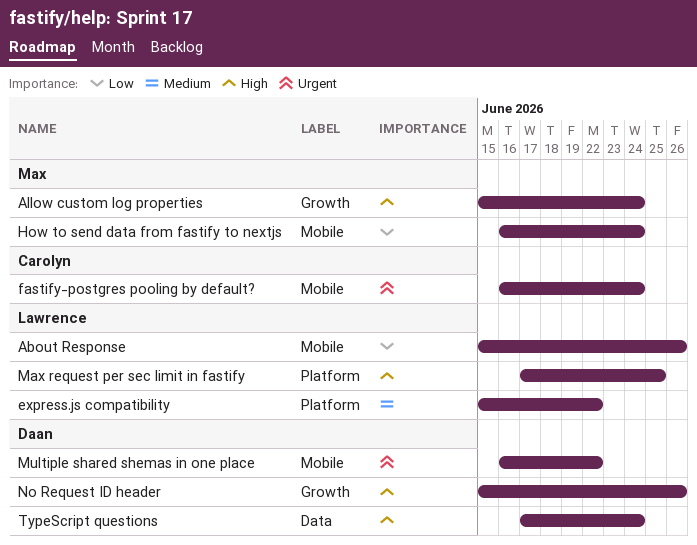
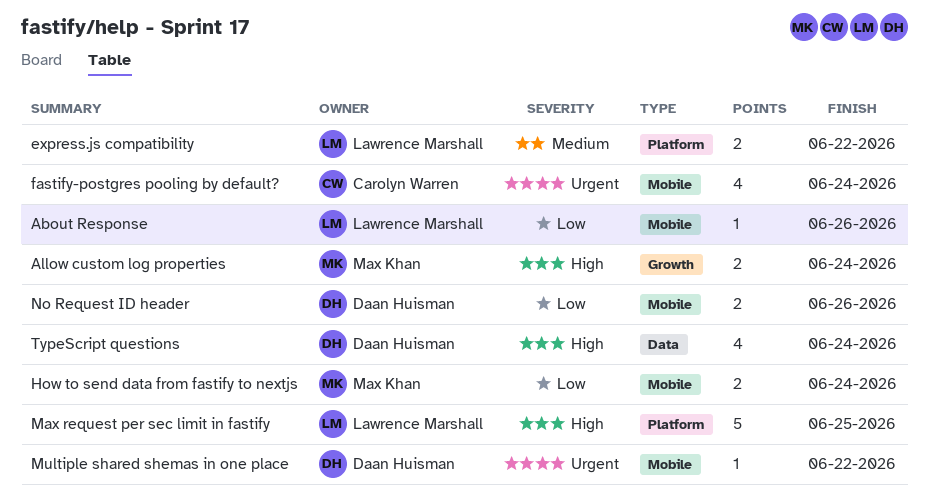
No Request ID header, priority: High -> Low
No Request ID header, label: Growth -> Mobile

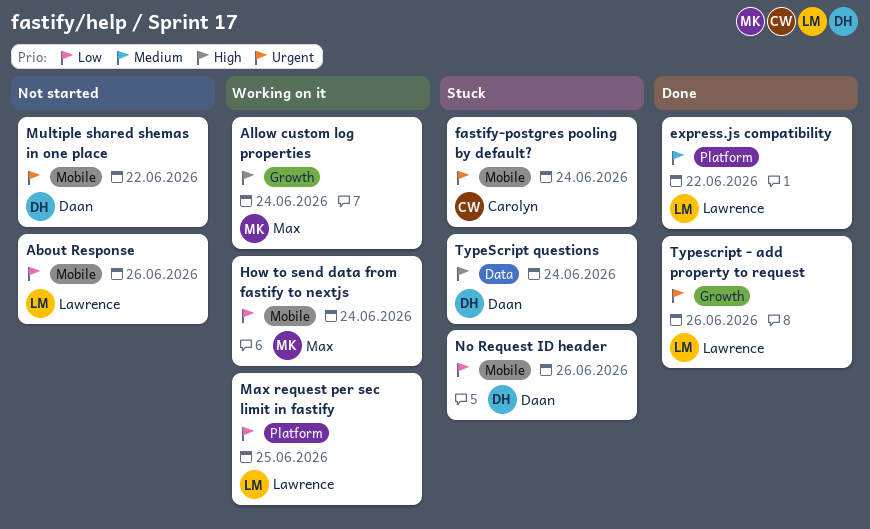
Max request per sec limit in fastify, priority: High -> Low
Typescript - add property to request: none -> present

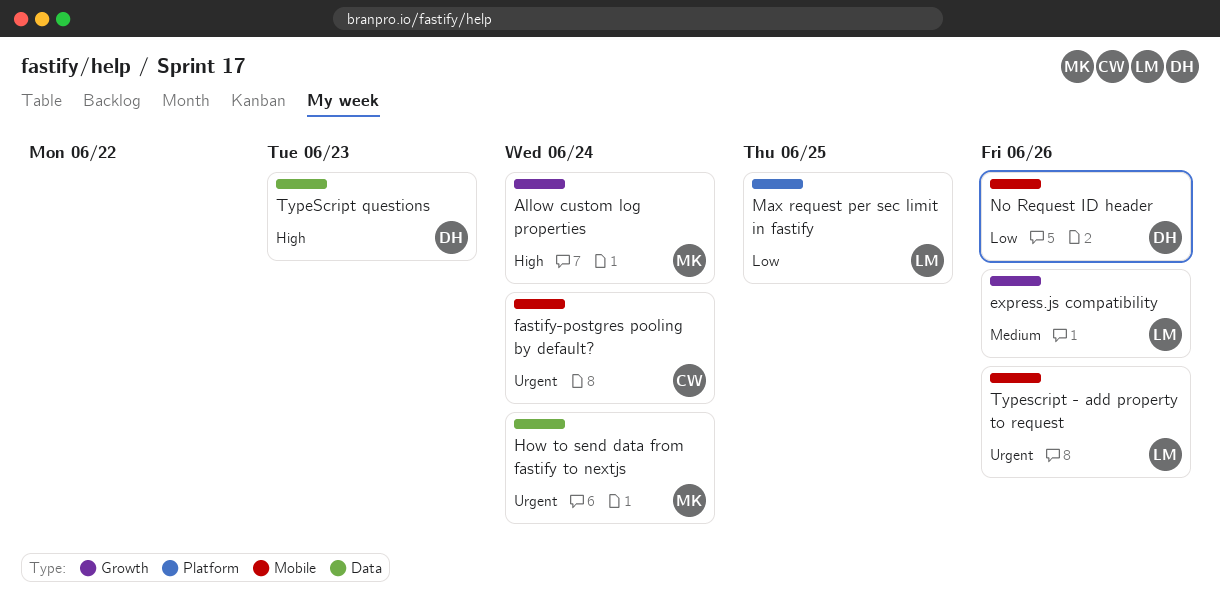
About Response: present -> none
express.js compatibility, label: Platform -> Growth
express.js compatibility, due: Jun 22 -> Jun 26
How to send data from fastify to nextjs, priority: Low -> Urgent
How to send data from fastify to nextjs, label: Mobile -> Data
Multiple shared shemas in one place: present -> none
Typescript - add property to request, label: Growth -> Mobile
TypeScript questions, due: Jun 24 -> Jun 23

